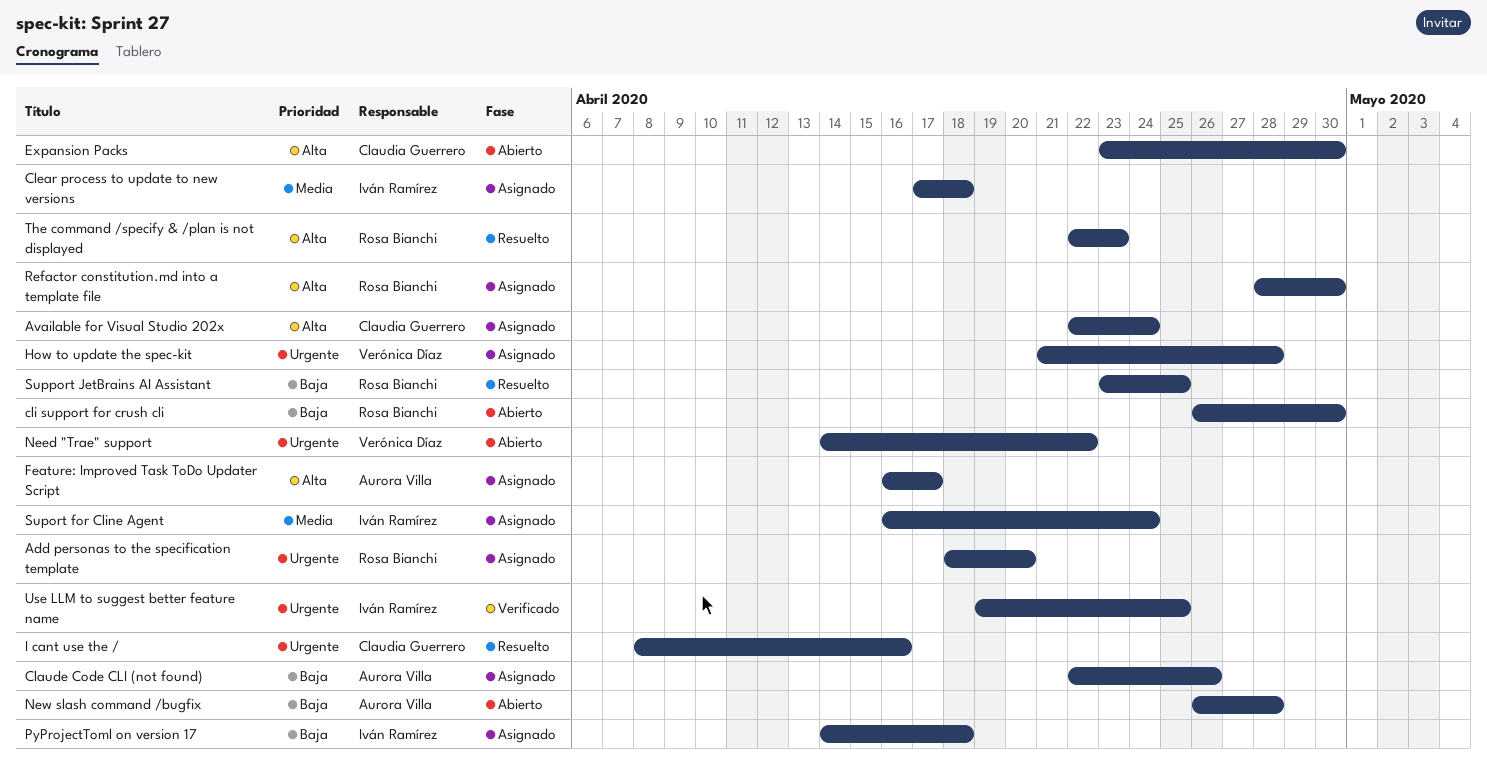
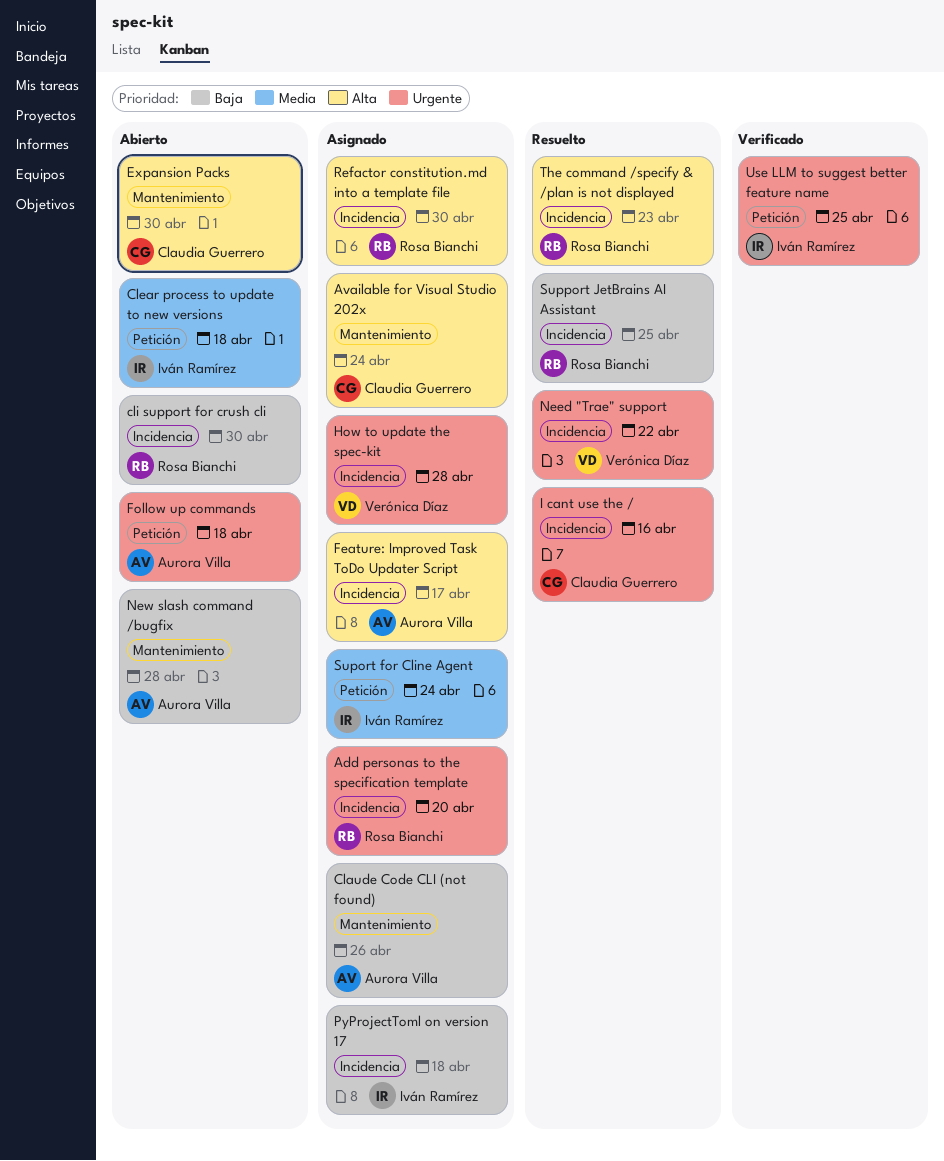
Clear process to update to new versions, status: Asignado -> Abierto
Follow up commands: none -> present
Need "Trae" support, status: Abierto -> Resuelto

